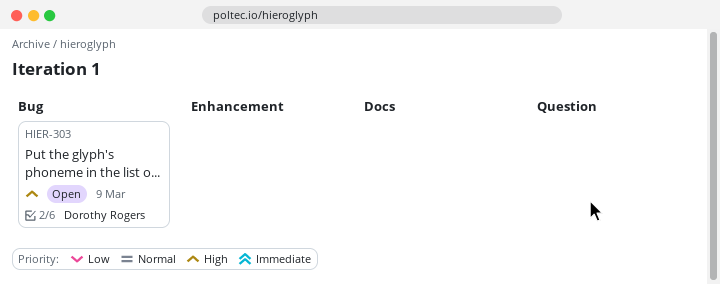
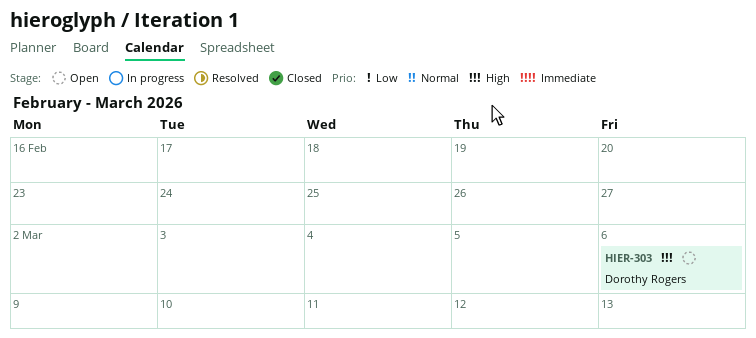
HIER-303, due: Mar 9 -> Mar 6

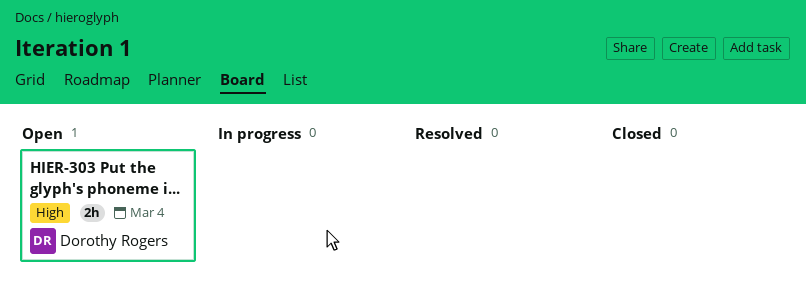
HIER-303, due: Mar 6 -> Mar 4

